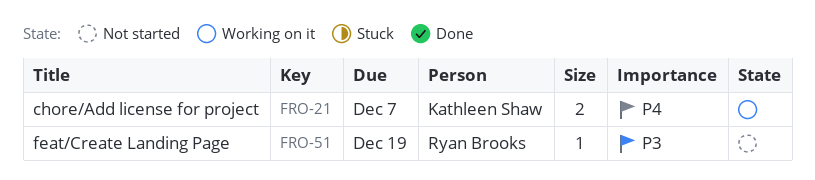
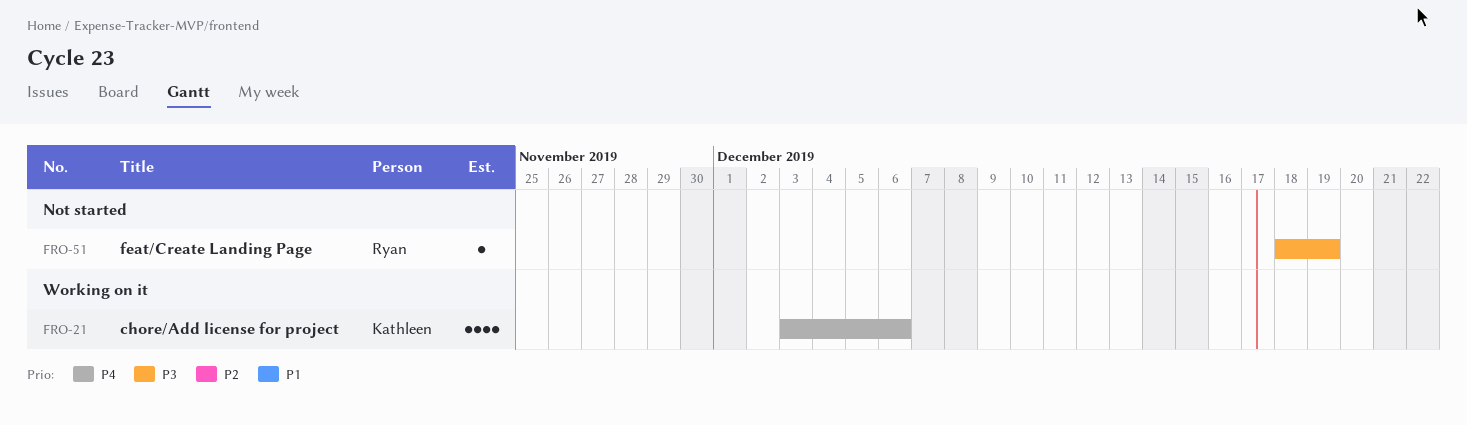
FRO-21, estimate: 2 -> 4
FRO-21, due: Dec 7 -> Dec 6

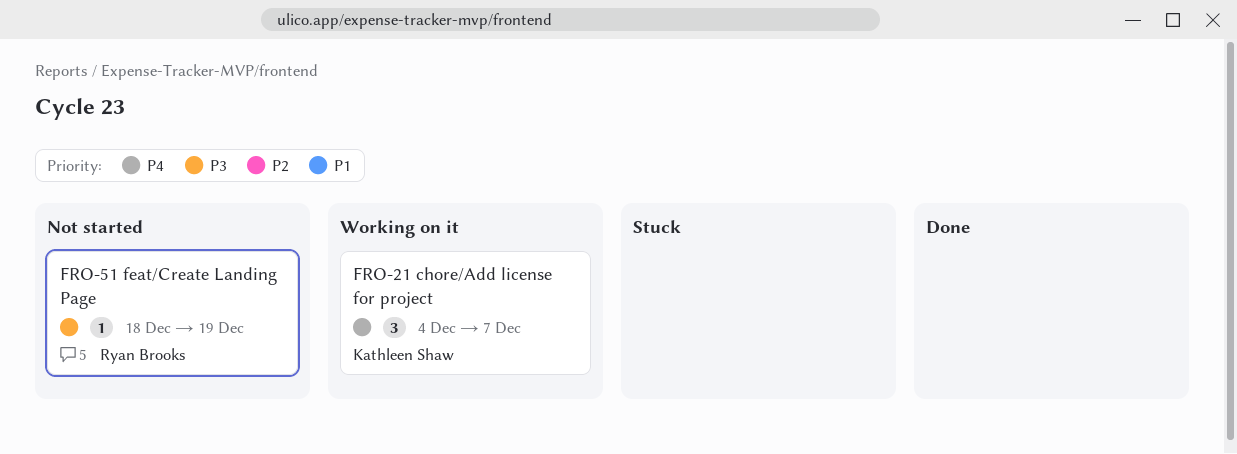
FRO-21, estimate: 4 -> 3
FRO-21, start: Dec 3 -> Dec 4
FRO-21, due: Dec 6 -> Dec 7

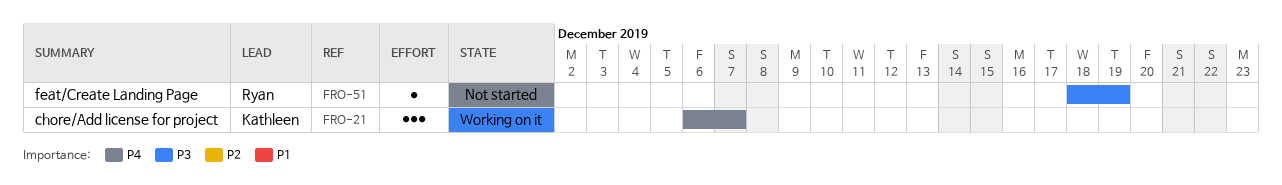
FRO-21, start: Dec 4 -> Dec 6

